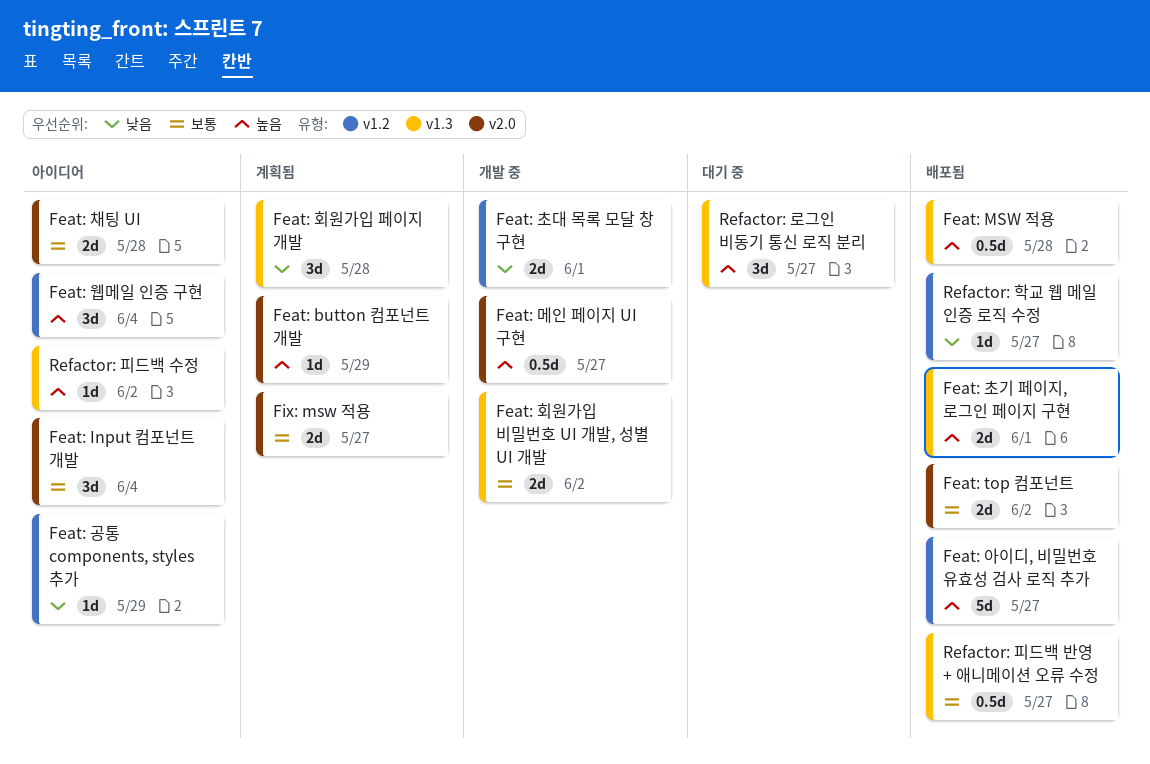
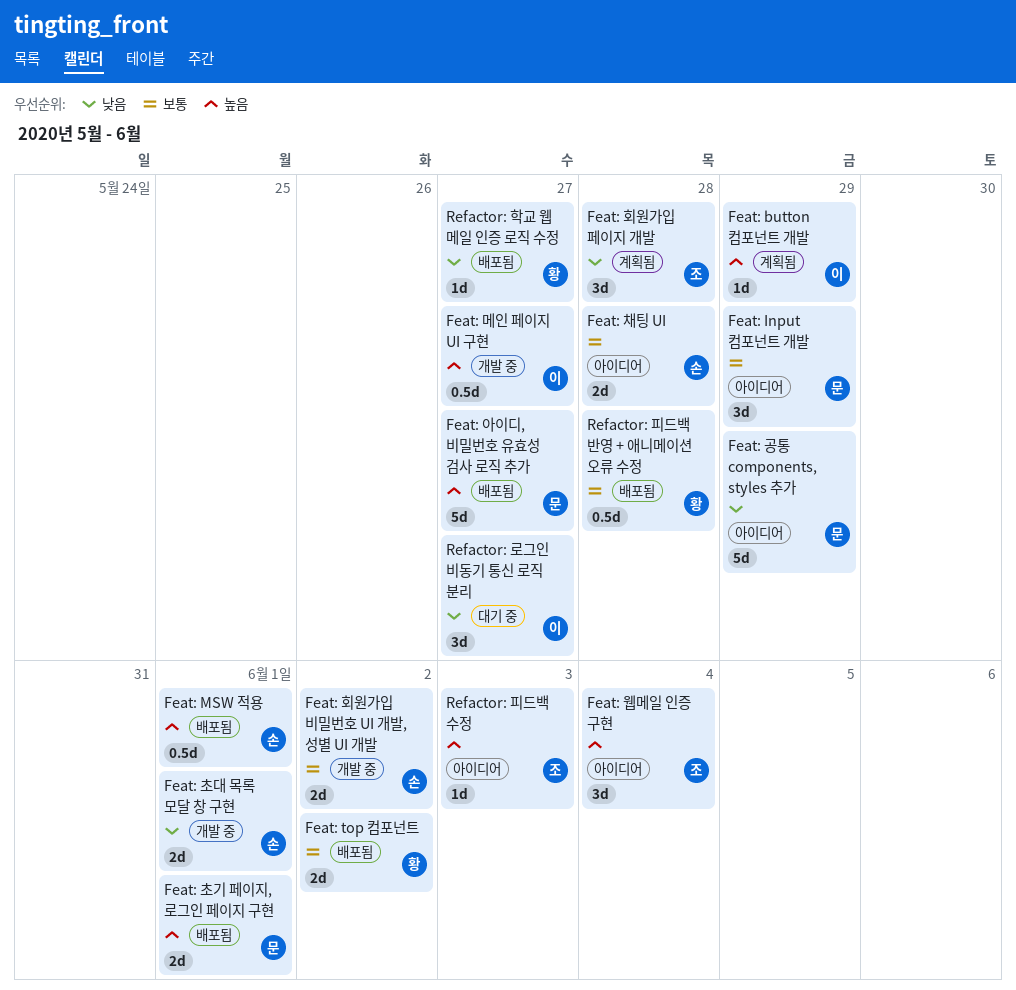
Feat: Input 컴포넌트 개발, due: Jun 4 -> May 29
Feat: MSW 적용, due: May 28 -> Jun 1
Feat: 공통 components, styles 추가, estimate: 1d -> 5d
Fix: msw 적용: present -> none
Refactor: 로그인 비동기 통신 로직 분리, priority: 높음 -> 낮음
Refactor: 피드백 반영 + 애니메이션 오류 수정, due: May 27 -> May 28
Refactor: 피드백 수정, due: Jun 2 -> Jun 3

